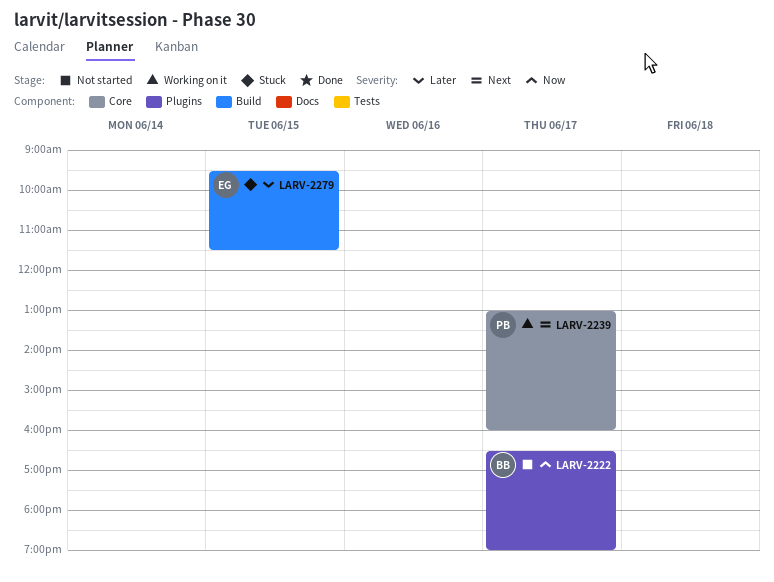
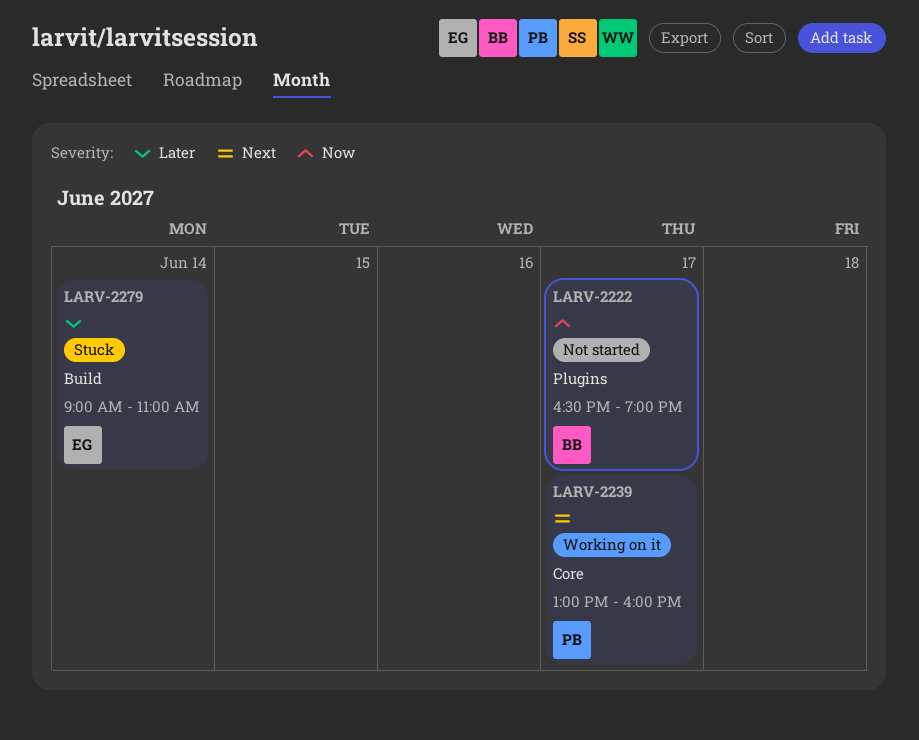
LARV-2279, day: Jun 15 -> Jun 14
LARV-2279, begins: 09:30 -> 09:00
LARV-2279, ends: 11:30 -> 11:00

